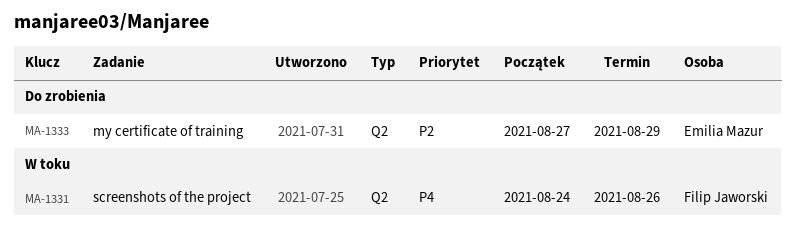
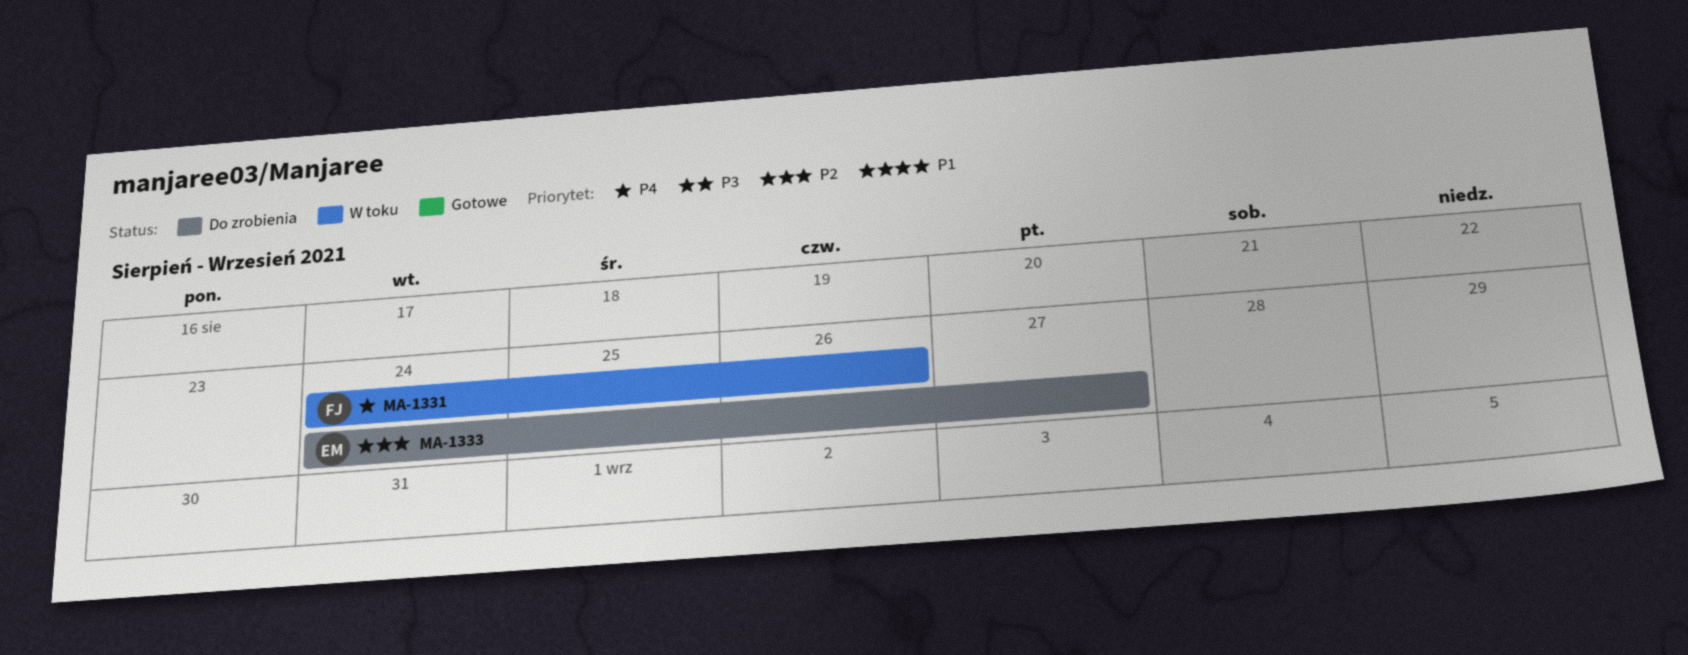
MA-1333, start: Aug 27 -> Aug 24
MA-1333, due: Aug 29 -> Aug 27

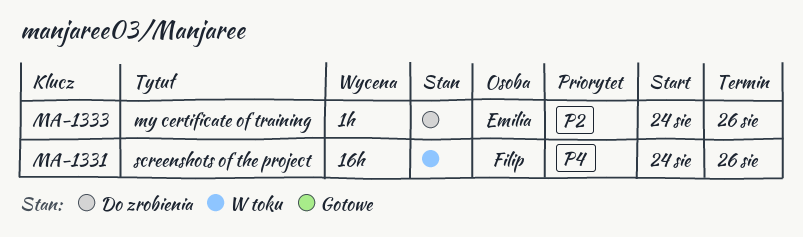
MA-1333, due: Aug 27 -> Aug 26

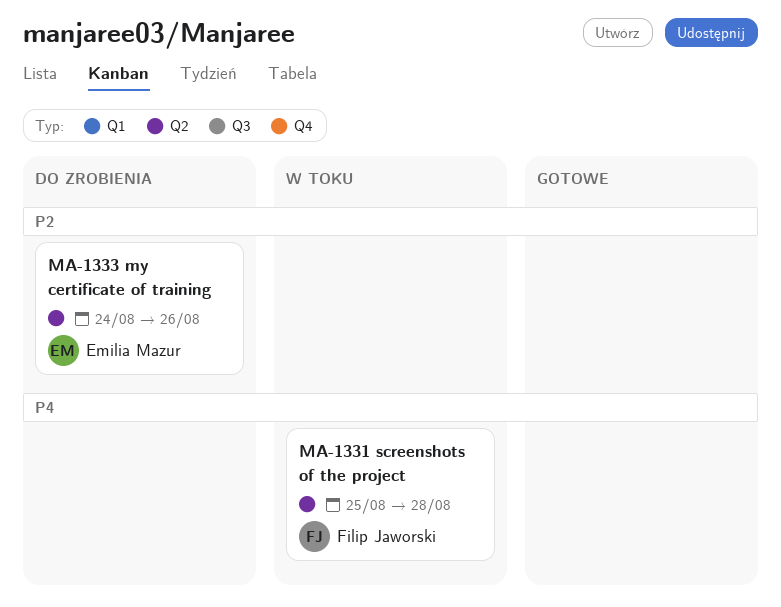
MA-1331, start: Aug 24 -> Aug 25
MA-1331, due: Aug 26 -> Aug 28

